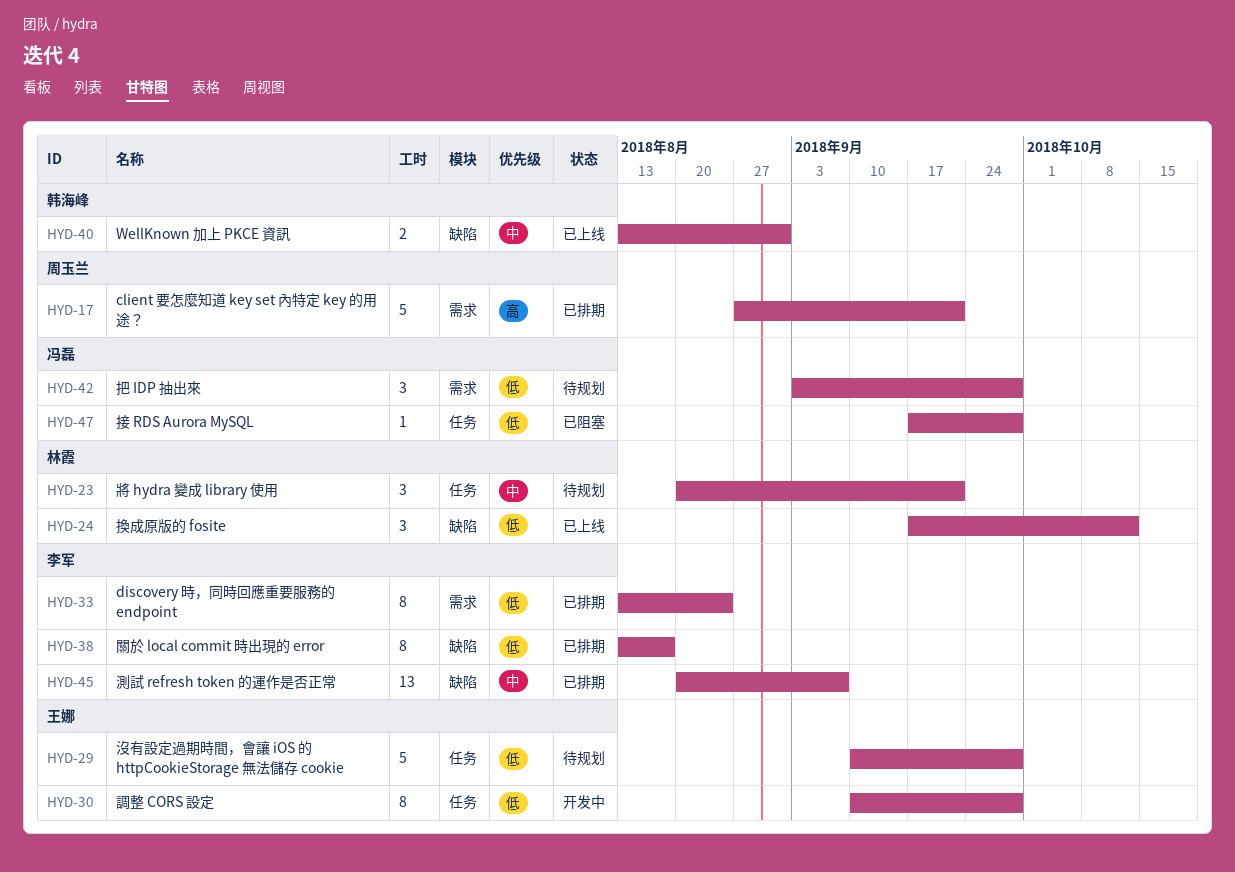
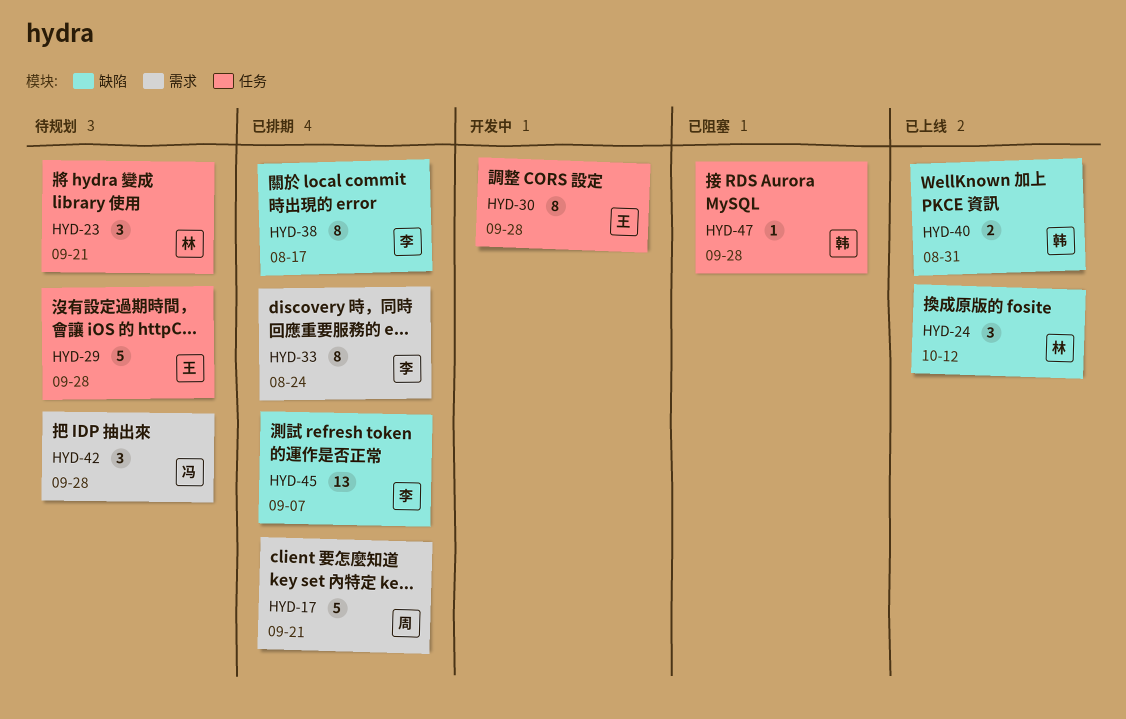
HYD-47, owner: 冯磊 -> 韩海峰

